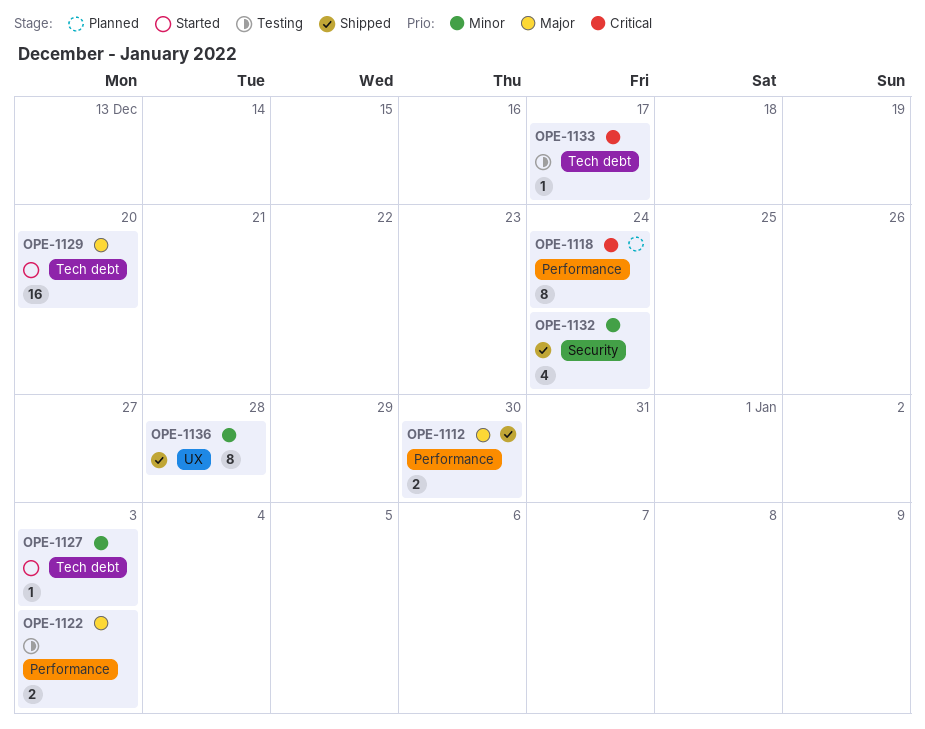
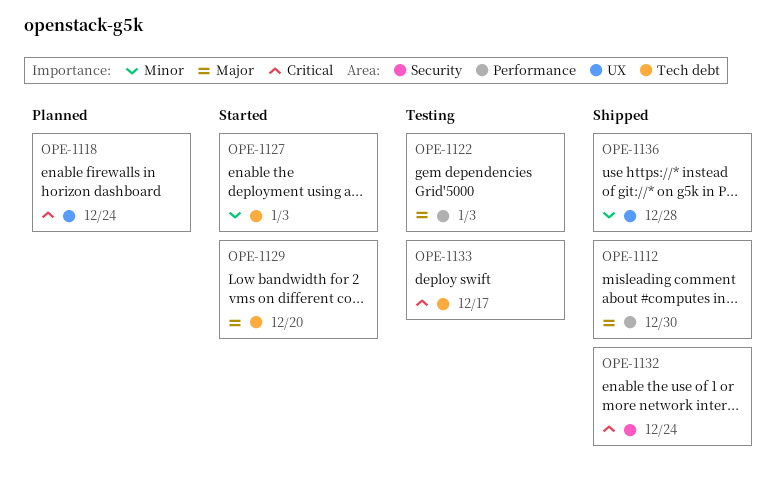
OPE-1118, label: Performance -> UX
OPE-1132, priority: Minor -> Critical

